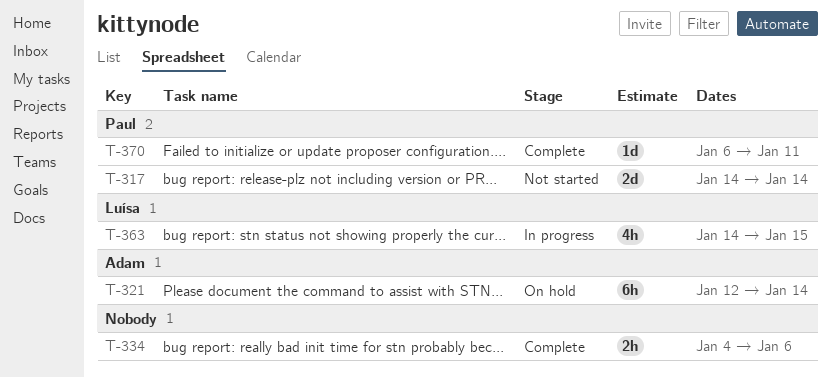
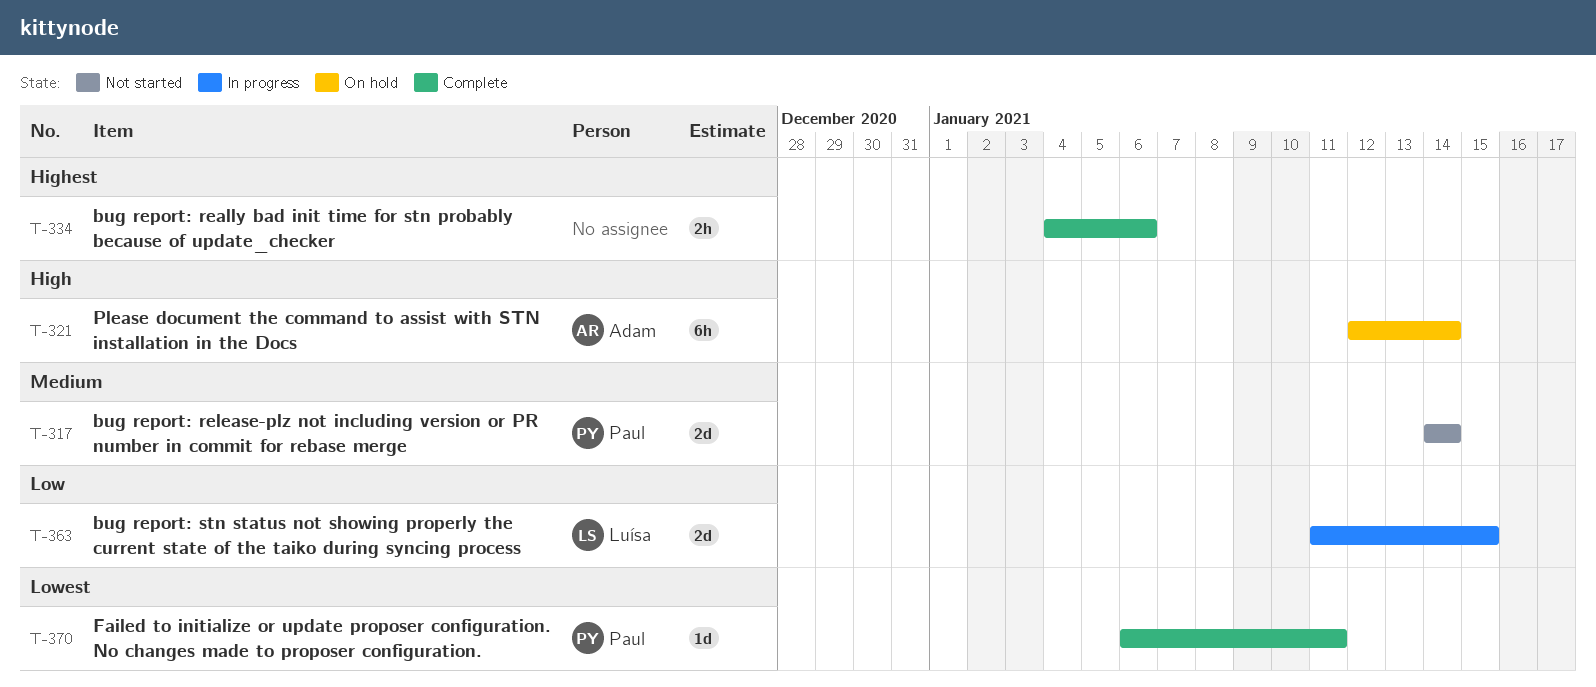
T-363, estimate: 4h -> 2d
T-363, start: Jan 14 -> Jan 11

